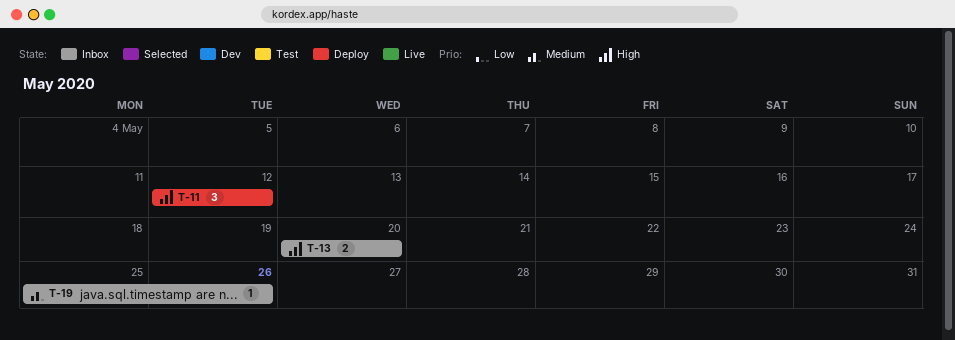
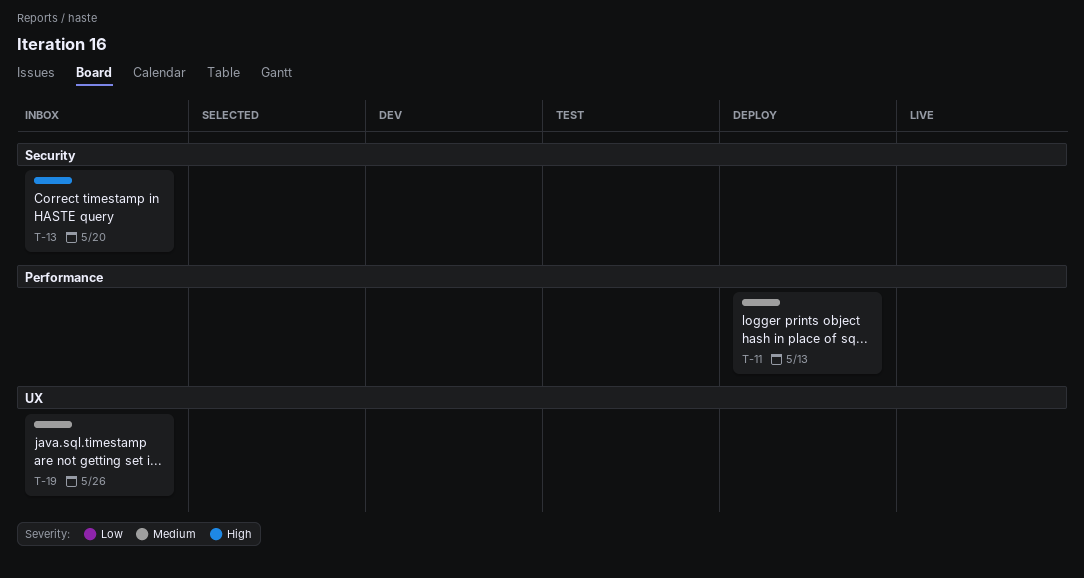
T-11, priority: High -> Medium
T-11, due: May 12 -> May 13

